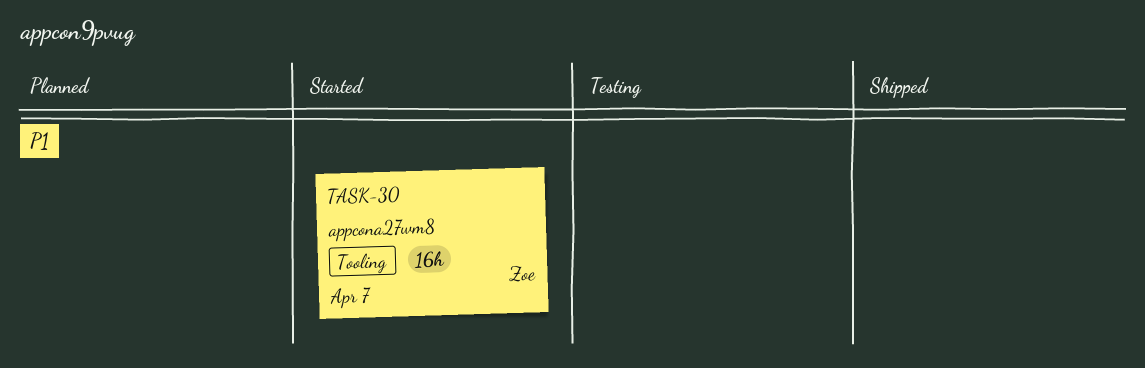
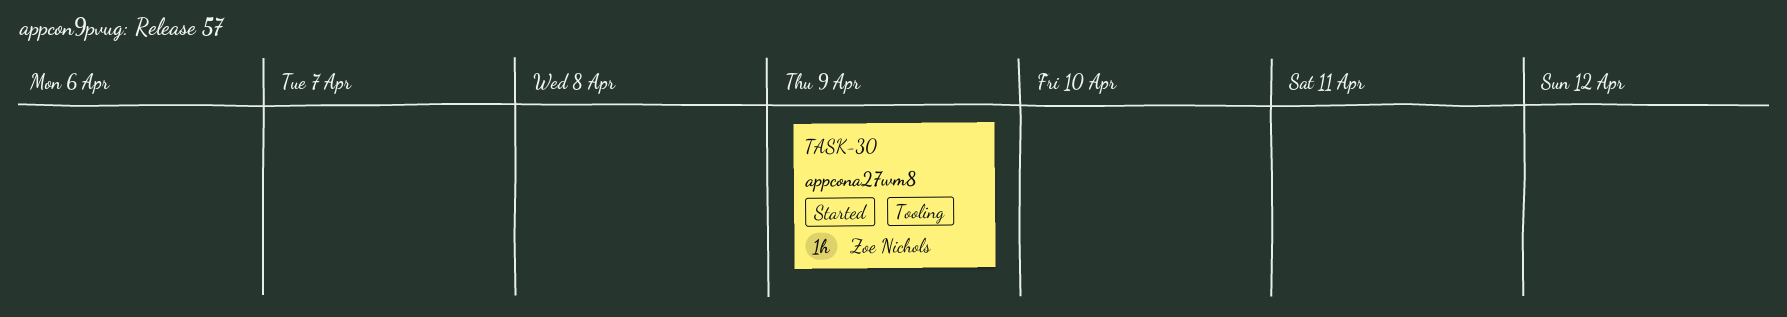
TASK-30, estimate: 16h -> 1h
TASK-30, due: Apr 7 -> Apr 9

